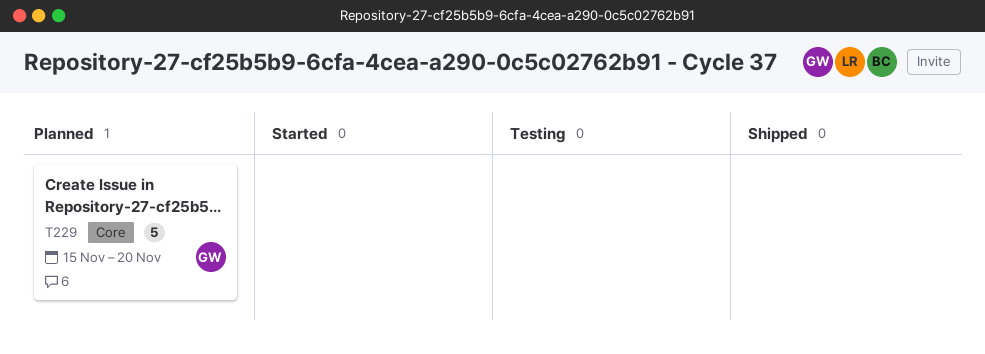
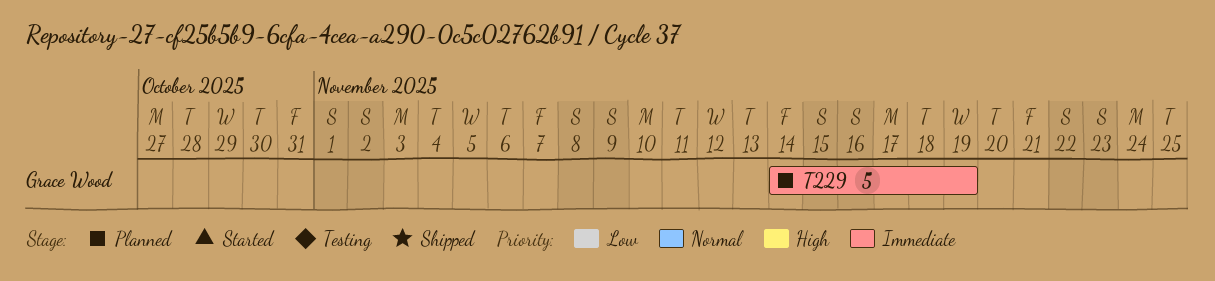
T229, start: Nov 15 -> Nov 14
T229, due: Nov 20 -> Nov 19

